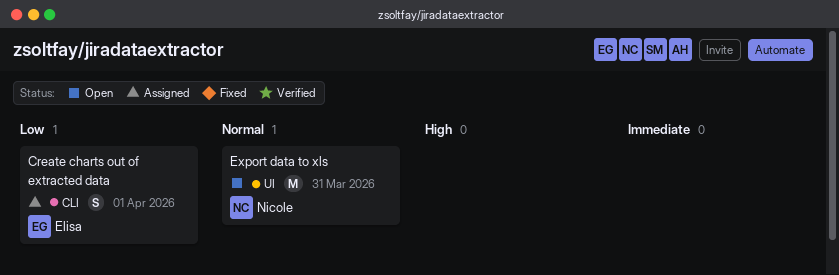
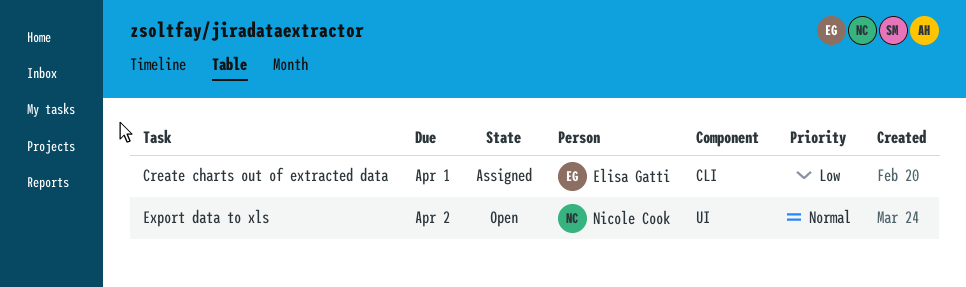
Export data to xls, due: Mar 31 -> Apr 2

